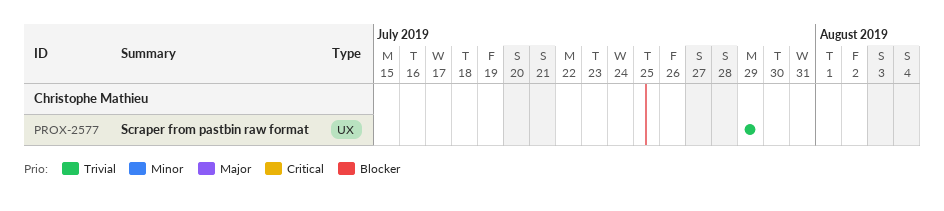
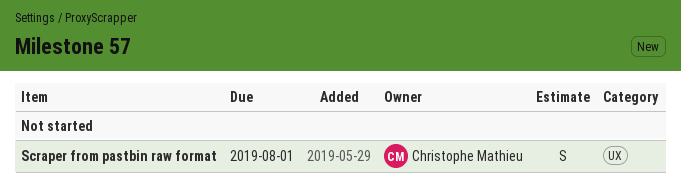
Scraper from pastbin raw format, due: Jul 29 -> Aug 1

